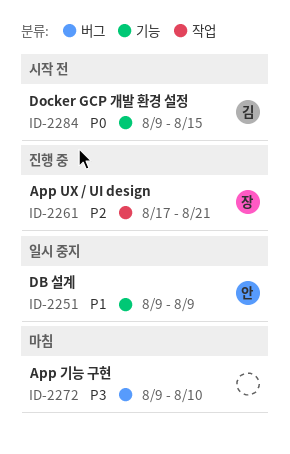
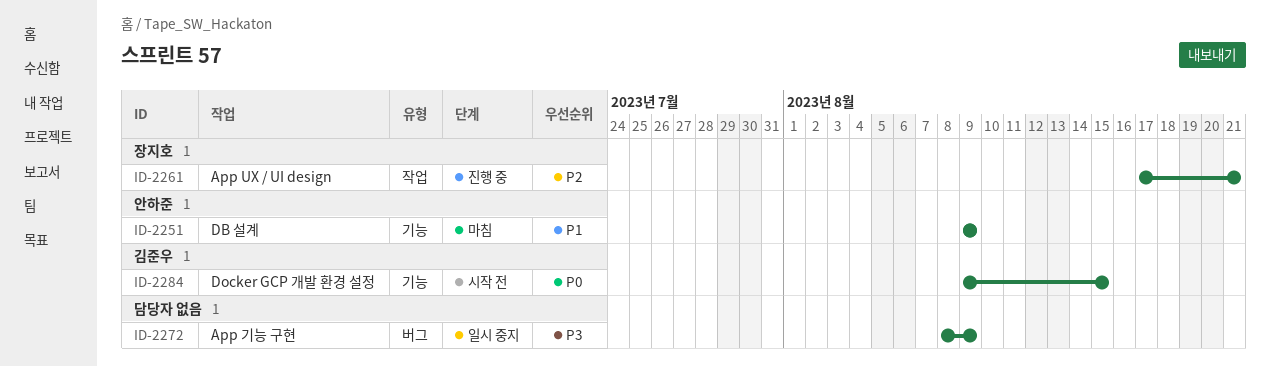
ID-2251, status: 일시 중지 -> 마침
ID-2272, status: 마침 -> 일시 중지
ID-2272, start: Aug 9 -> Aug 8
ID-2272, due: Aug 10 -> Aug 9

